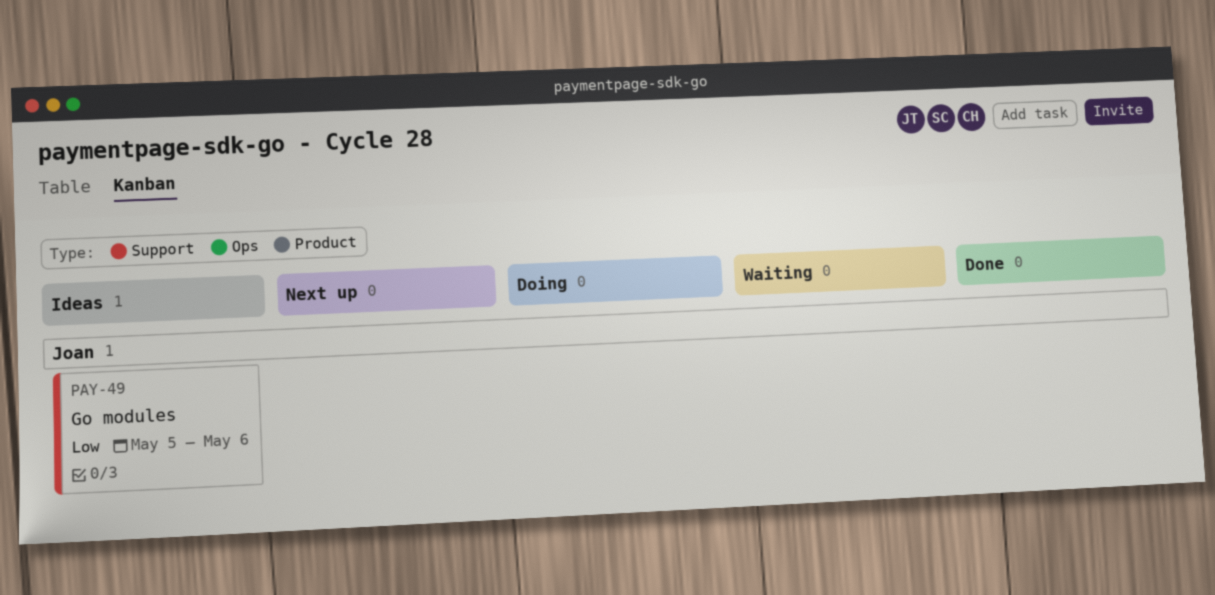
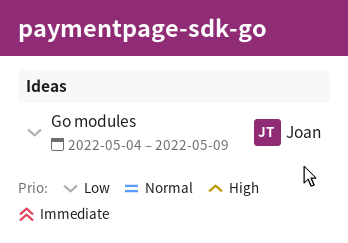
Go modules, start: May 5 -> May 4
Go modules, due: May 6 -> May 9

